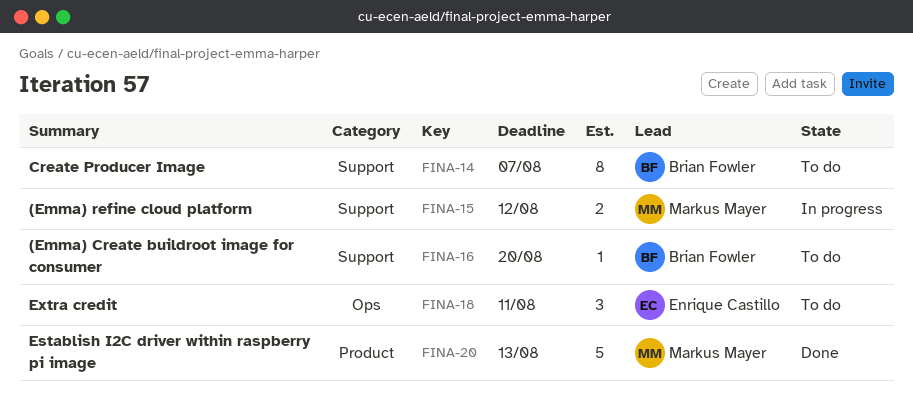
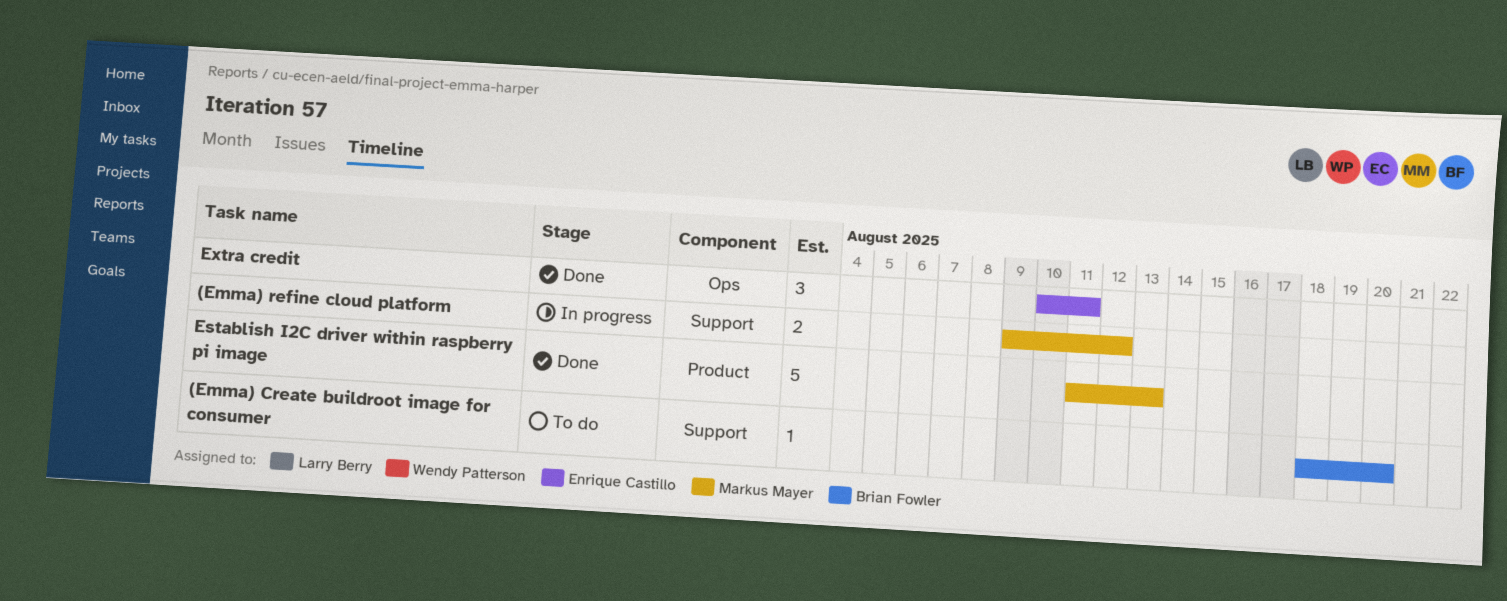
Create Producer Image: present -> none
Extra credit, status: To do -> Done

